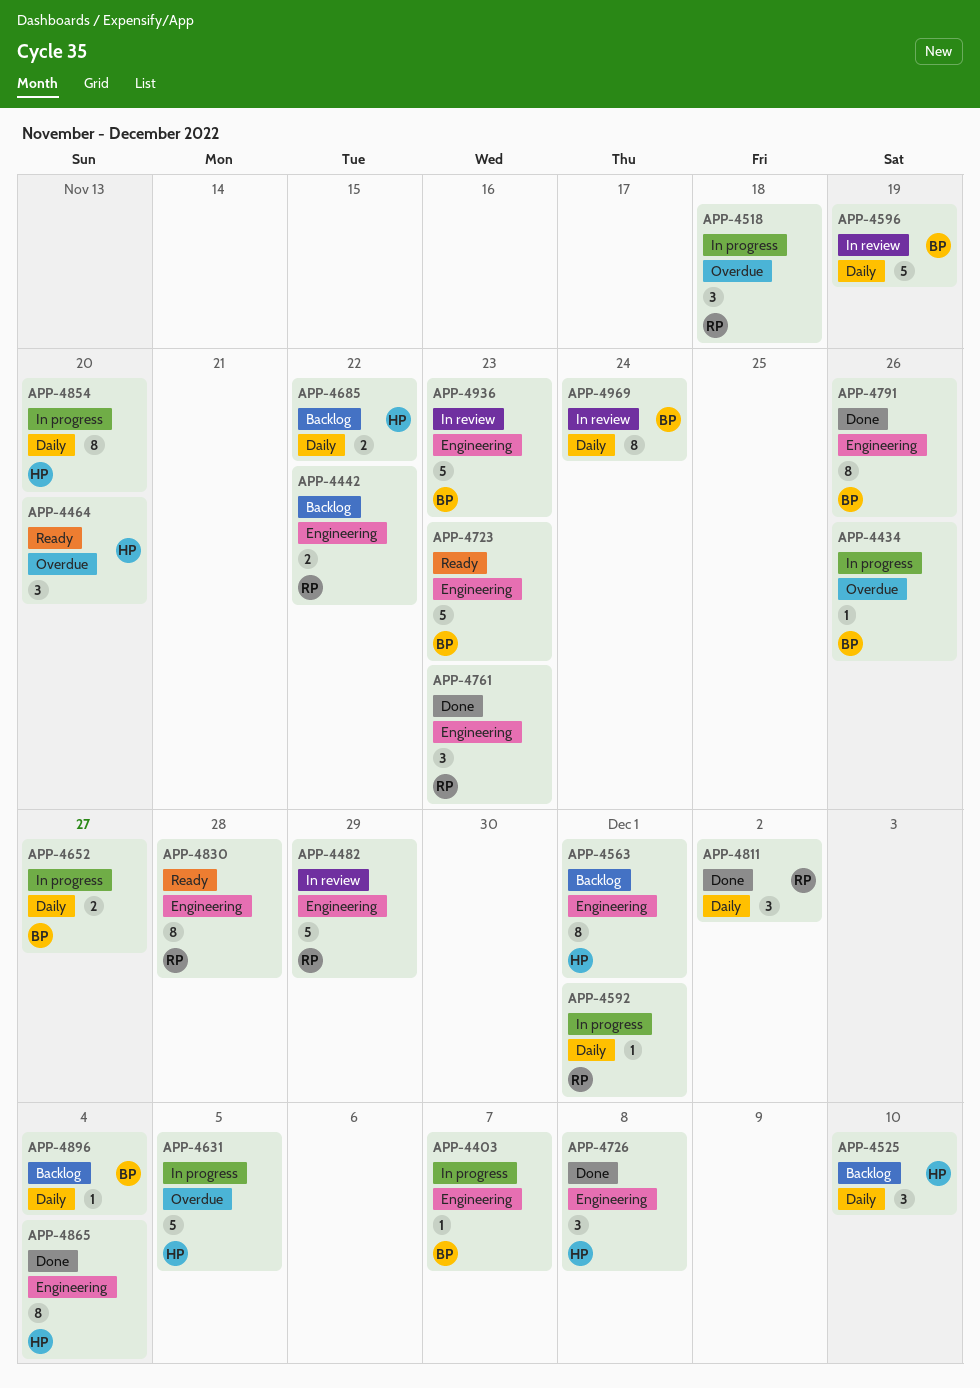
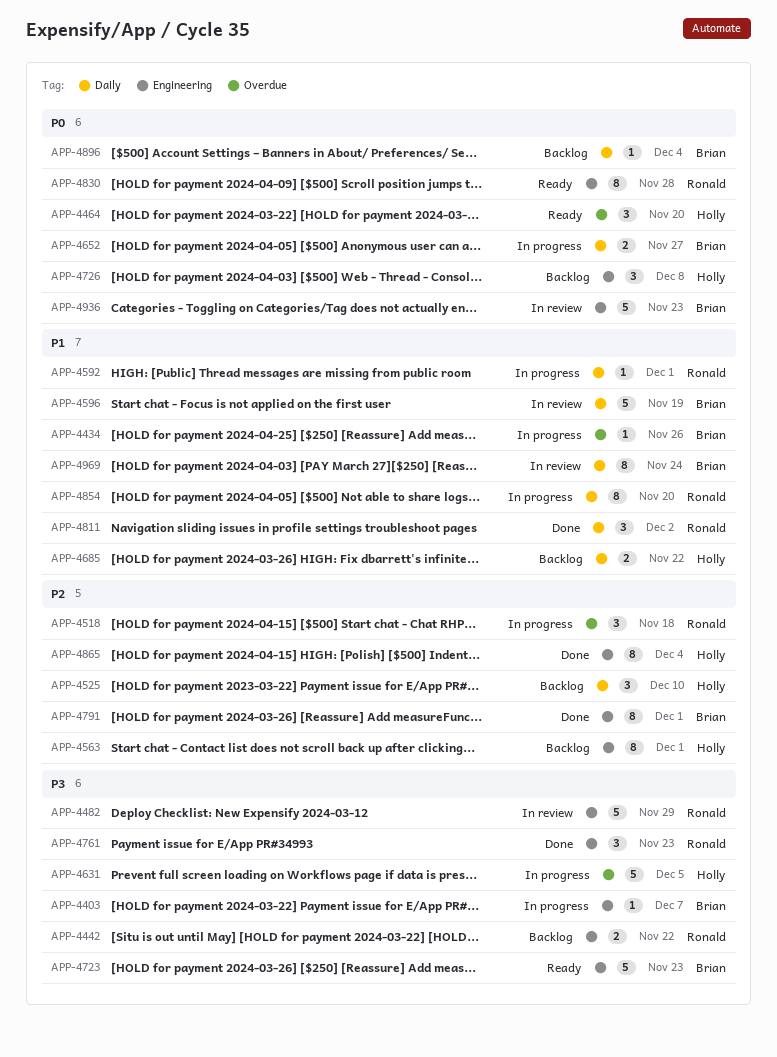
APP-4726, status: Done -> Backlog
APP-4791, due: Nov 26 -> Dec 1
APP-4854, owner: Holly -> Ronald

